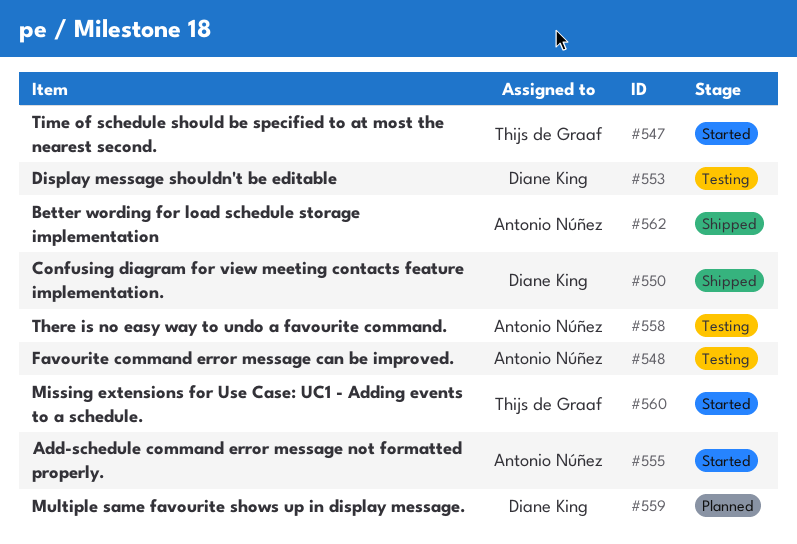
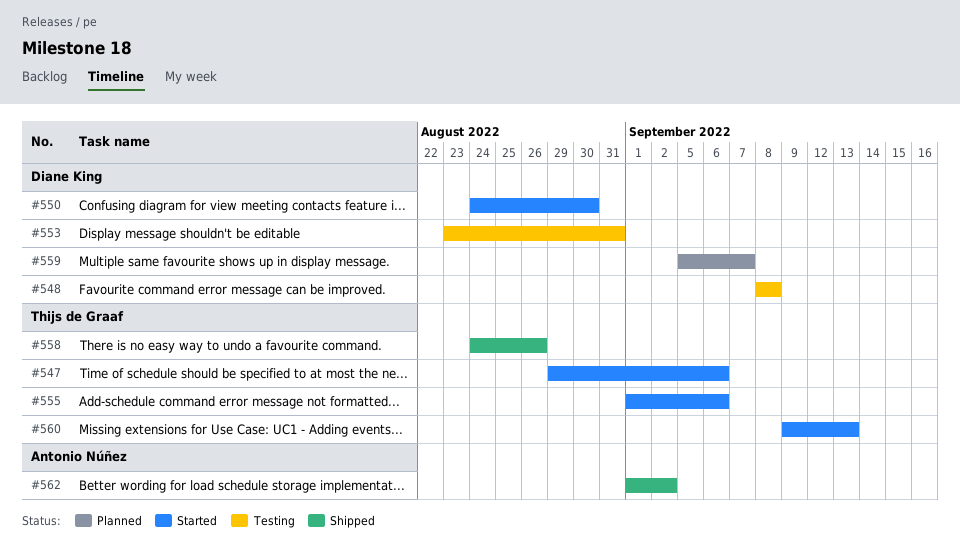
#548, owner: Antonio Núñez -> Diane King
#550, status: Shipped -> Started
#555, owner: Antonio Núñez -> Thijs de Graaf
#558, status: Testing -> Shipped
#558, owner: Antonio Núñez -> Thijs de Graaf

